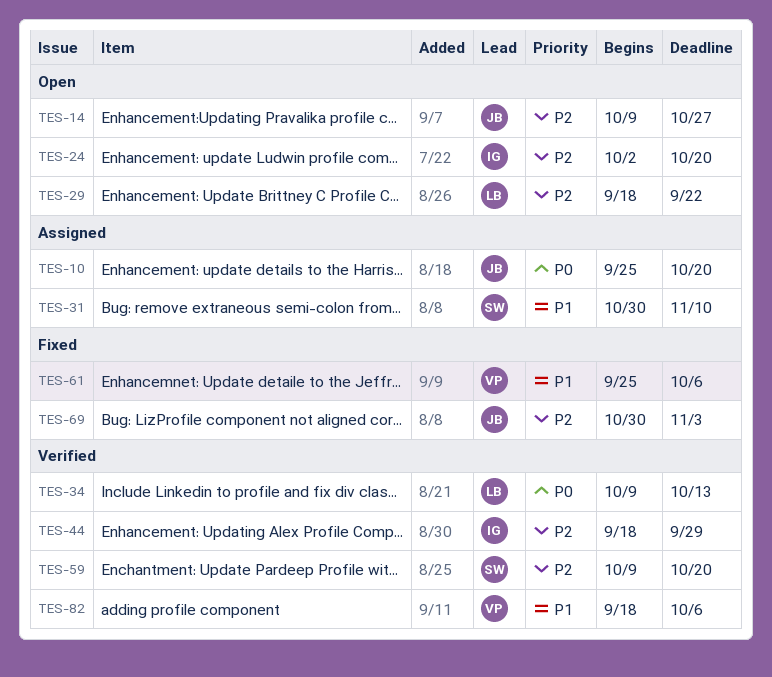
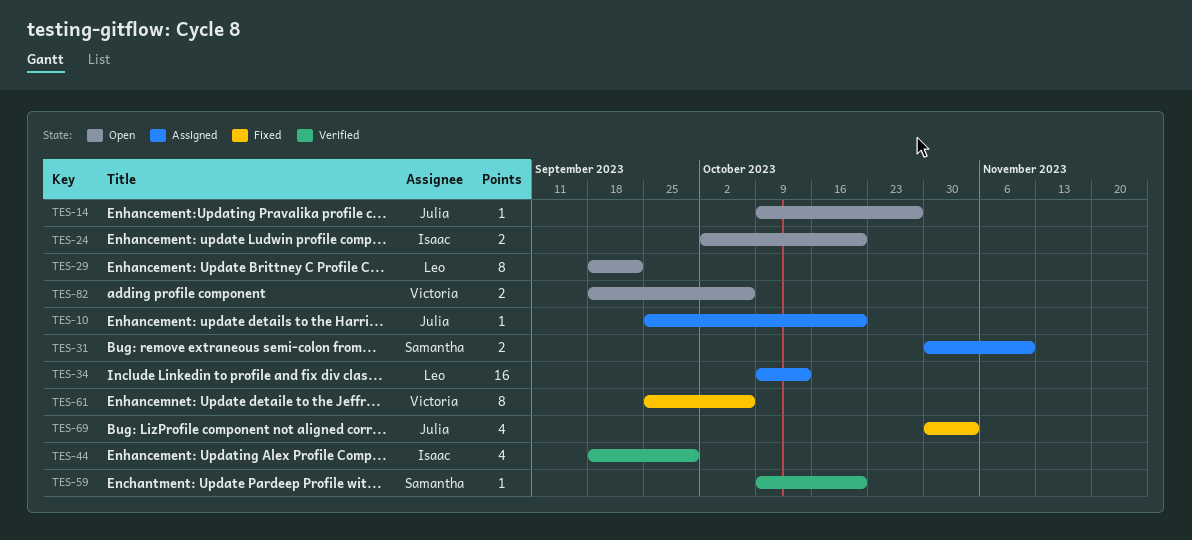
TES-34, status: Verified -> Assigned
TES-82, status: Verified -> Open

